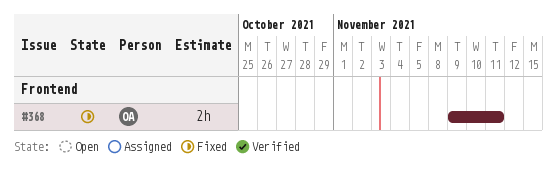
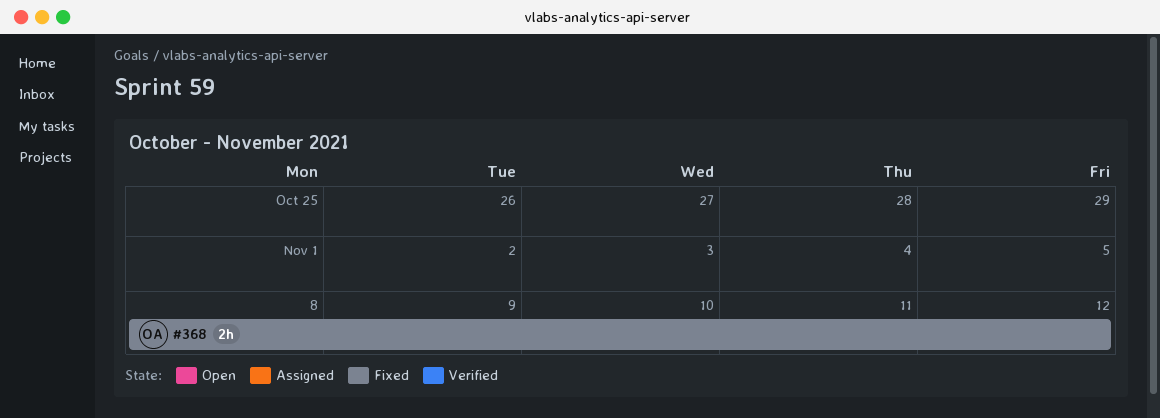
#368, start: Nov 9 -> Nov 8
#368, due: Nov 11 -> Nov 12

